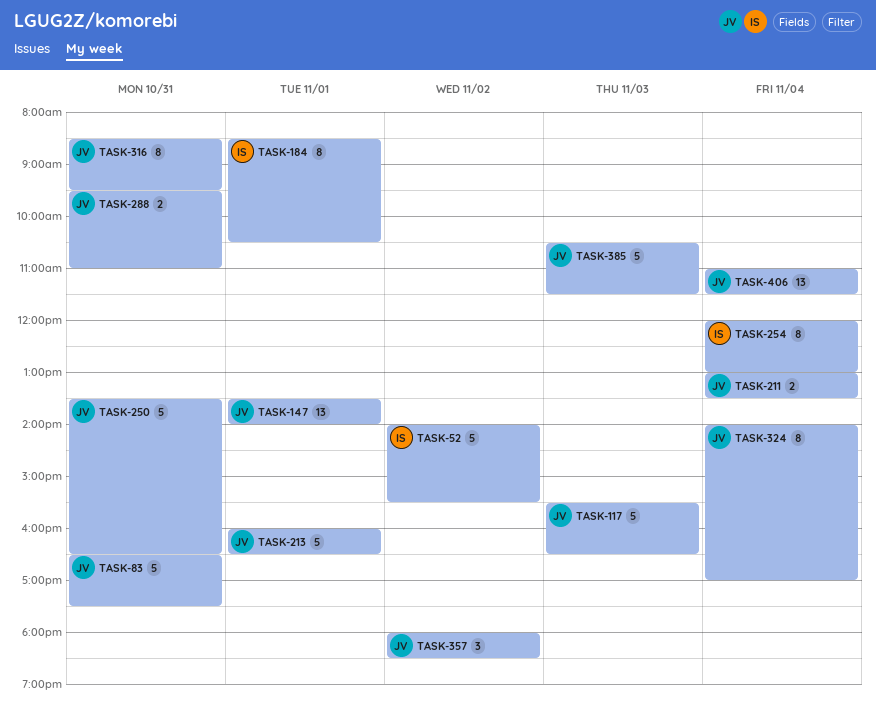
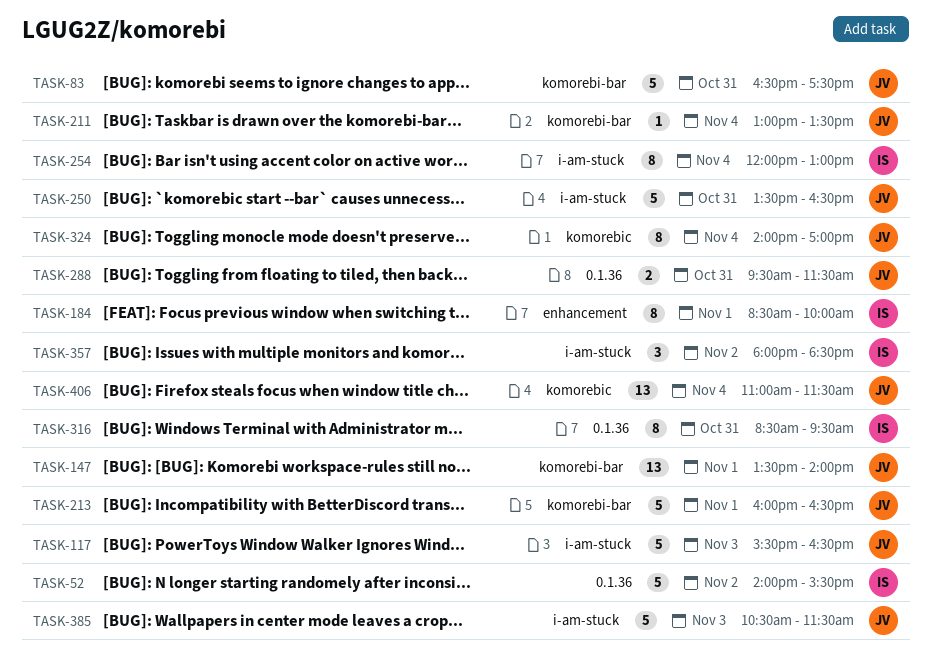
TASK-184, ends: 10:30 -> 10:00
TASK-211, estimate: 2 -> 1
TASK-288, ends: 11:00 -> 11:30
TASK-316, owner: JV -> IS
TASK-357, owner: JV -> IS

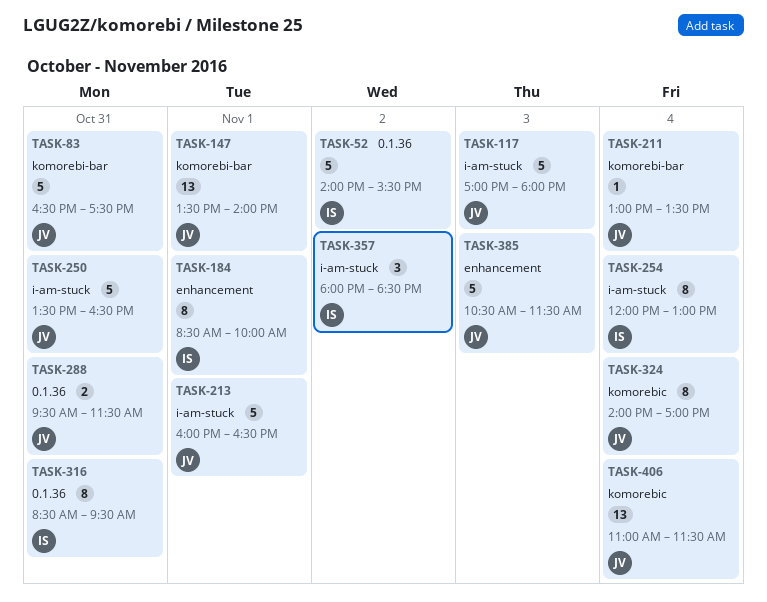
TASK-117, begins: 15:30 -> 17:00
TASK-117, ends: 16:30 -> 18:00
TASK-213, label: komorebi-bar -> i-am-stuck
TASK-385, label: i-am-stuck -> enhancement

